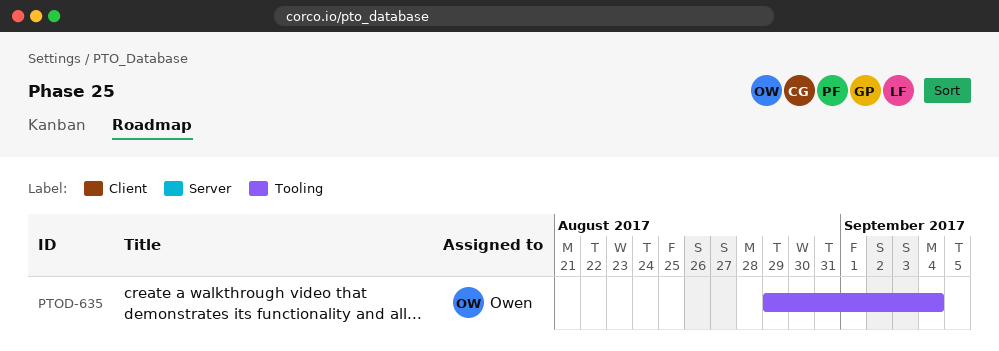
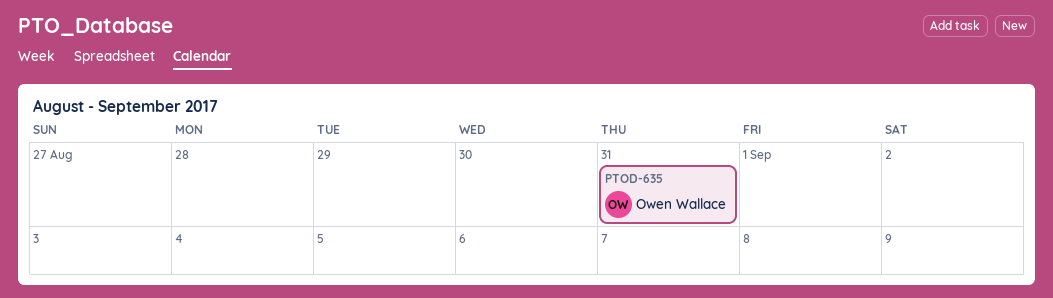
PTOD-635, due: Sep 4 -> Aug 31

